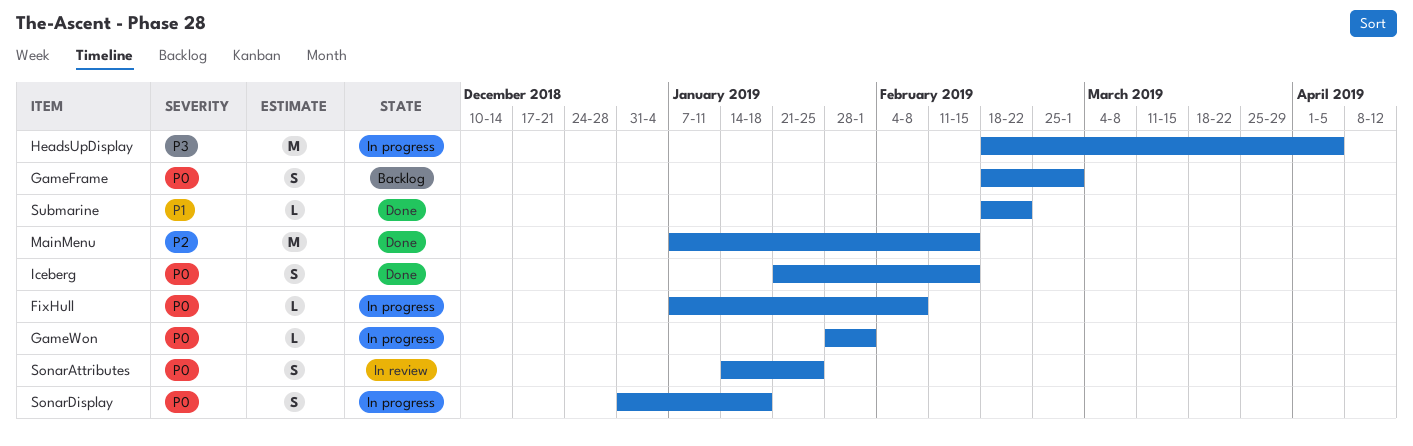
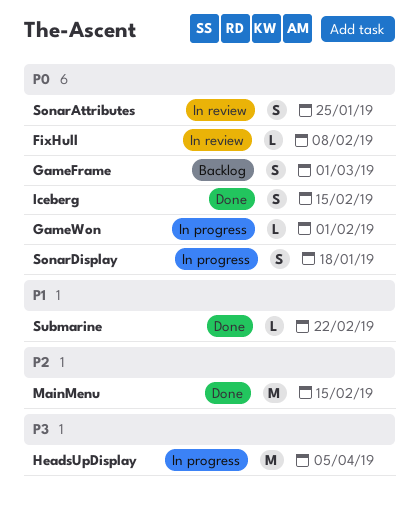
FixHull, status: In progress -> In review

